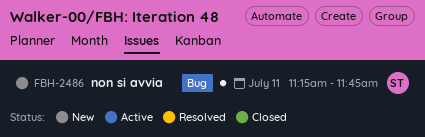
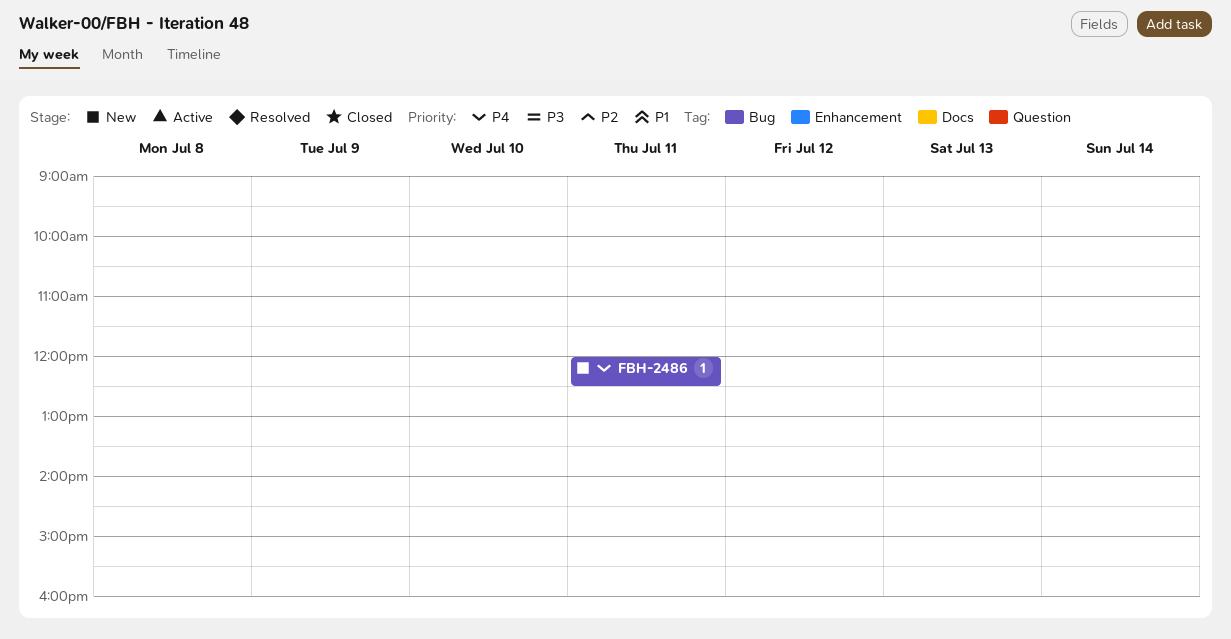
FBH-2486, begins: 11:15 -> 12:00
FBH-2486, ends: 11:45 -> 12:30

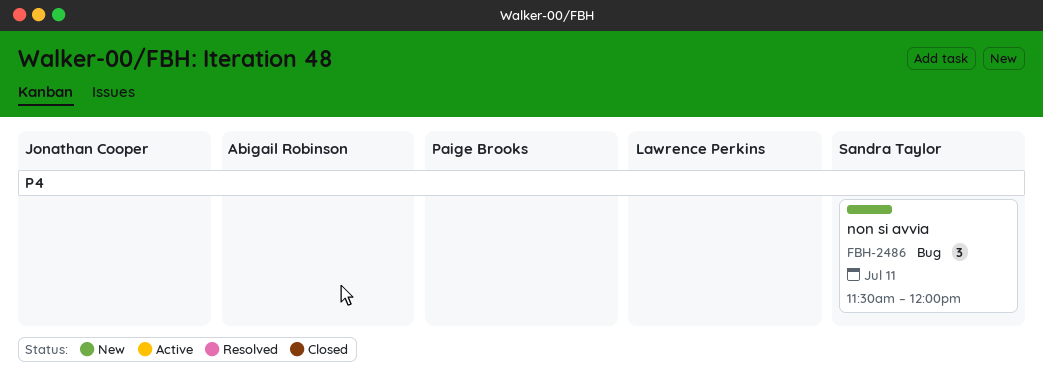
FBH-2486, estimate: 1 -> 3
FBH-2486, begins: 12:00 -> 11:30
FBH-2486, ends: 12:30 -> 12:00

